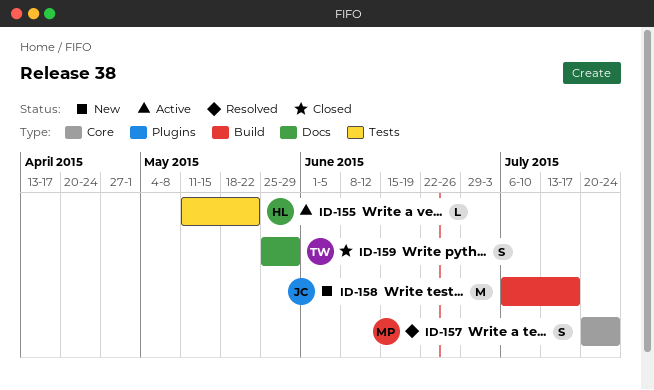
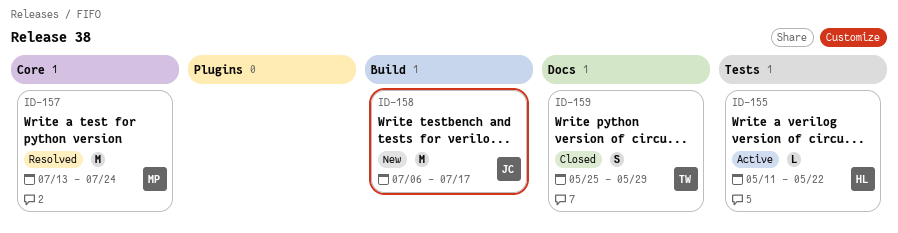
ID-157, estimate: S -> M
ID-157, start: Jul 20 -> Jul 13

